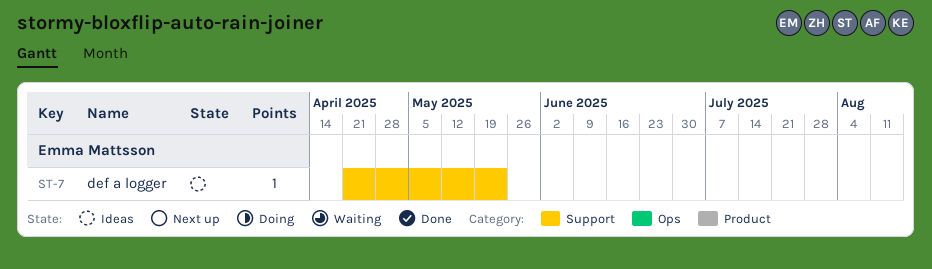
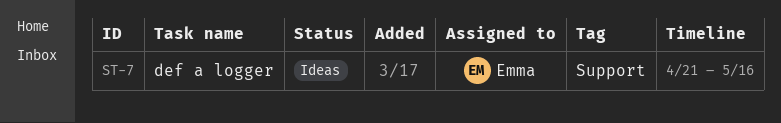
ST-7, due: May 23 -> May 16

